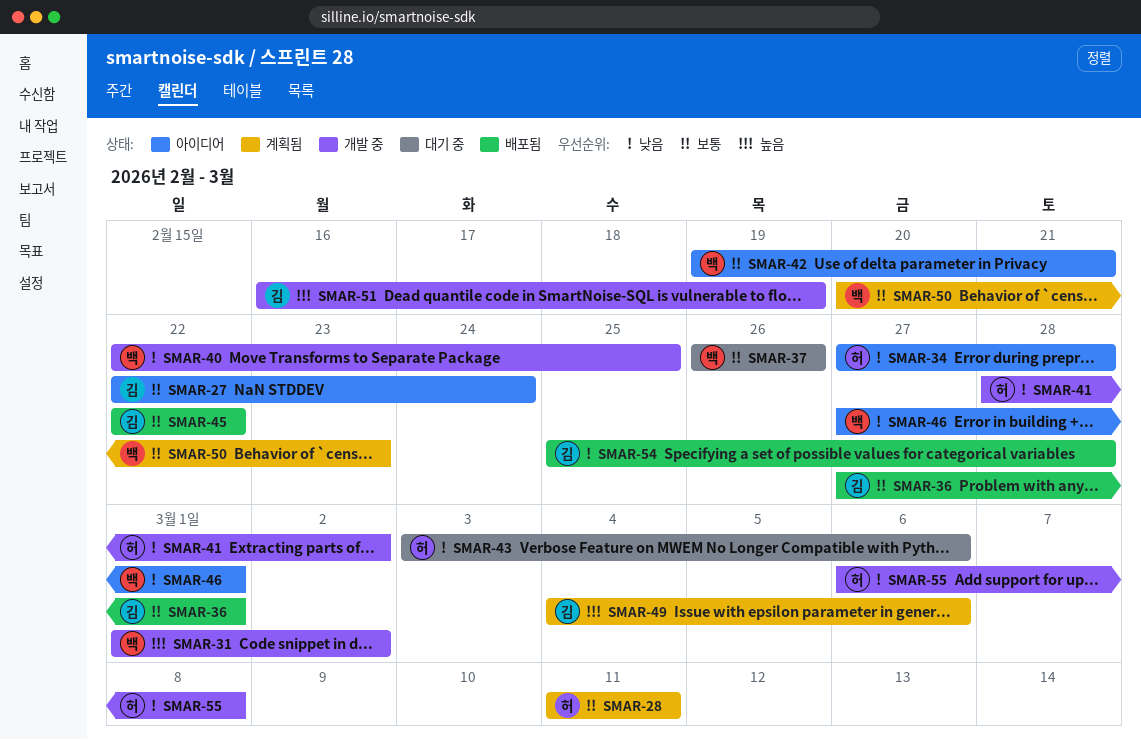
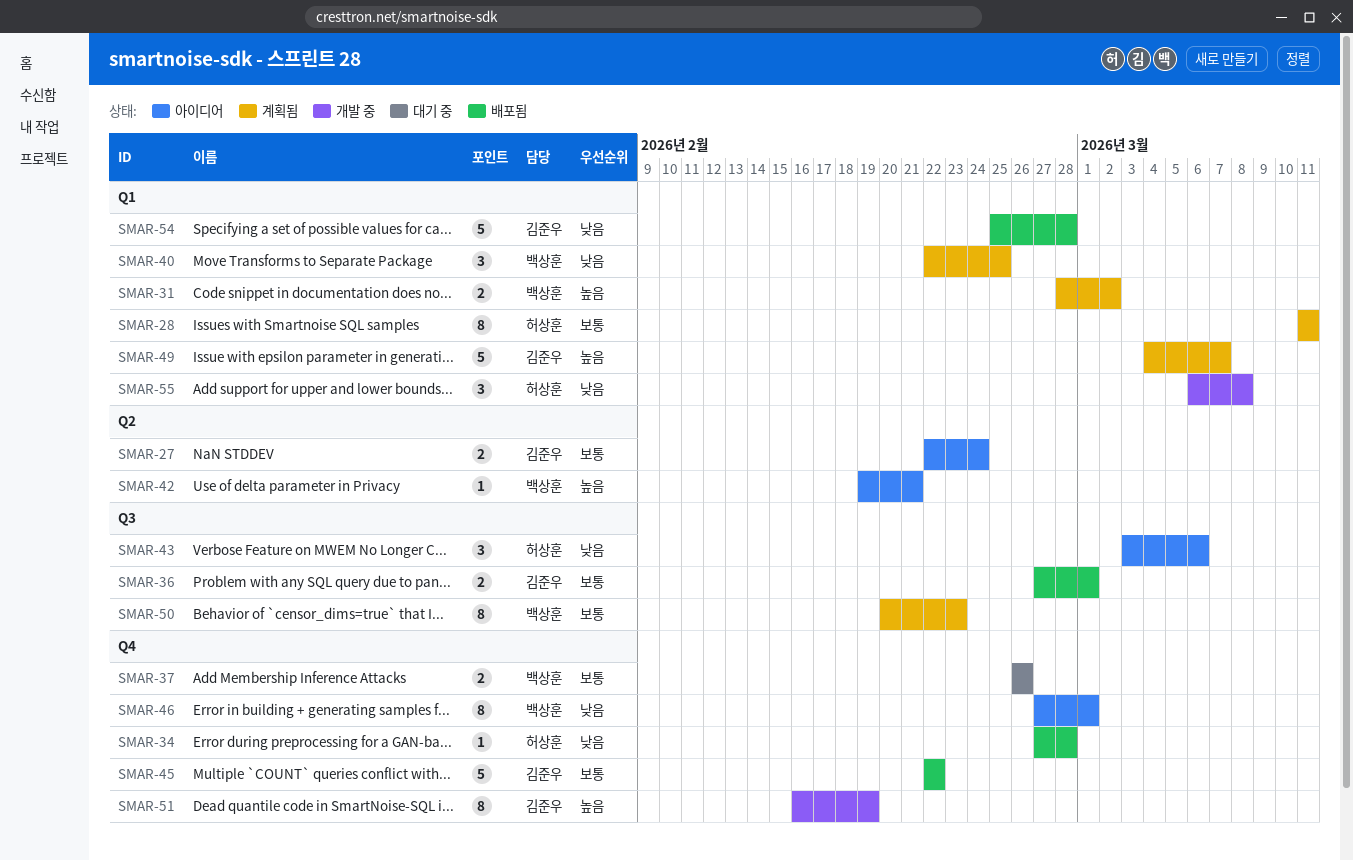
SMAR-31, status: 개발 중 -> 계획됨
SMAR-31, start: Mar 1 -> Feb 28
SMAR-34, status: 아이디어 -> 배포됨
SMAR-40, status: 개발 중 -> 계획됨
SMAR-41: present -> none
SMAR-42, priority: 보통 -> 높음
SMAR-43, status: 대기 중 -> 아이디어
SMAR-49, due: Mar 6 -> Mar 7

